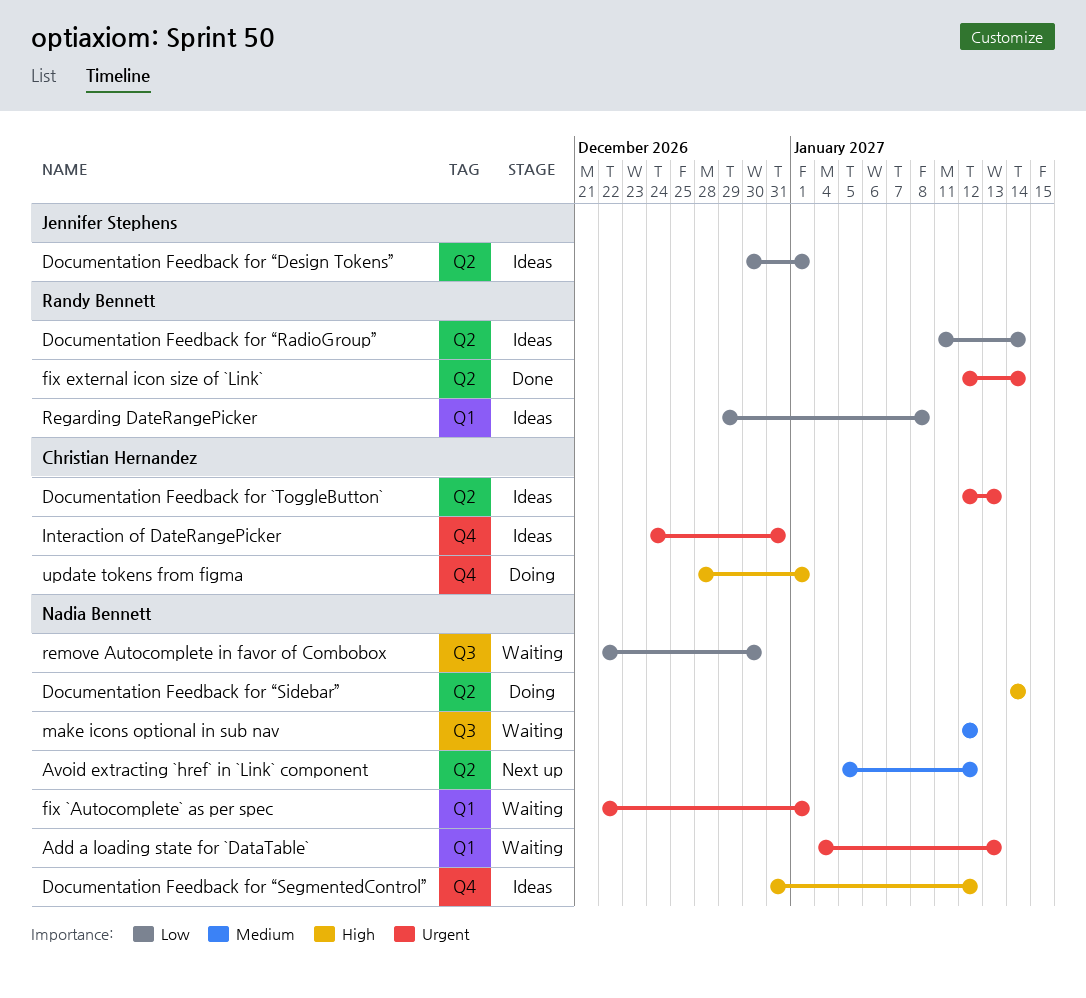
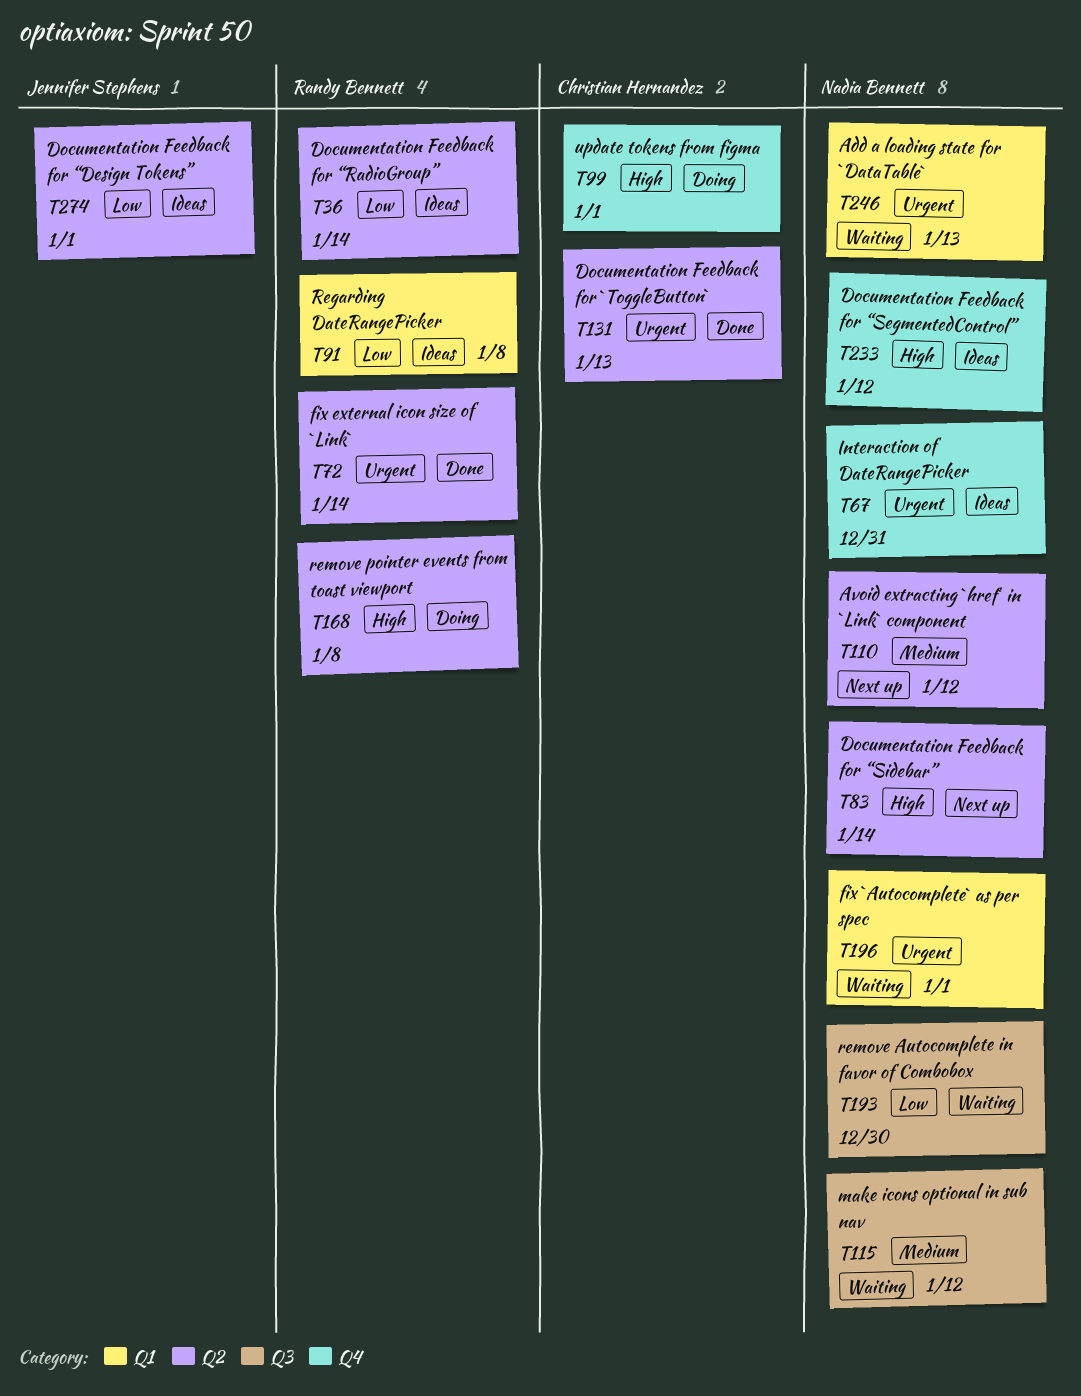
Documentation Feedback for `ToggleButton`, status: Ideas -> Done
Documentation Feedback for “Sidebar”, status: Doing -> Next up
Interaction of DateRangePicker, owner: Christian Hernandez -> Nadia Bennett
remove pointer events from toast viewport: none -> present

